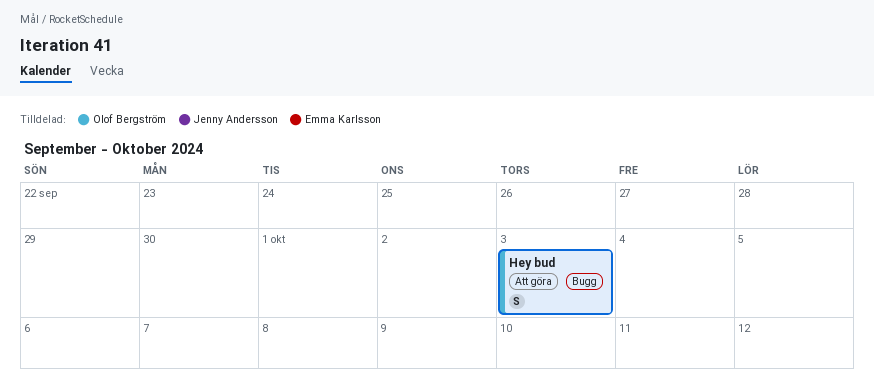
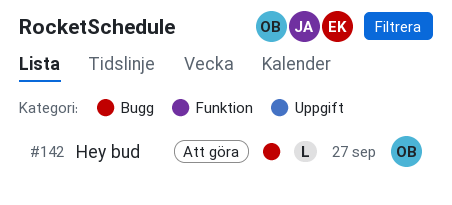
Hey bud, estimate: S -> L
Hey bud, due: Oct 3 -> Sep 27

